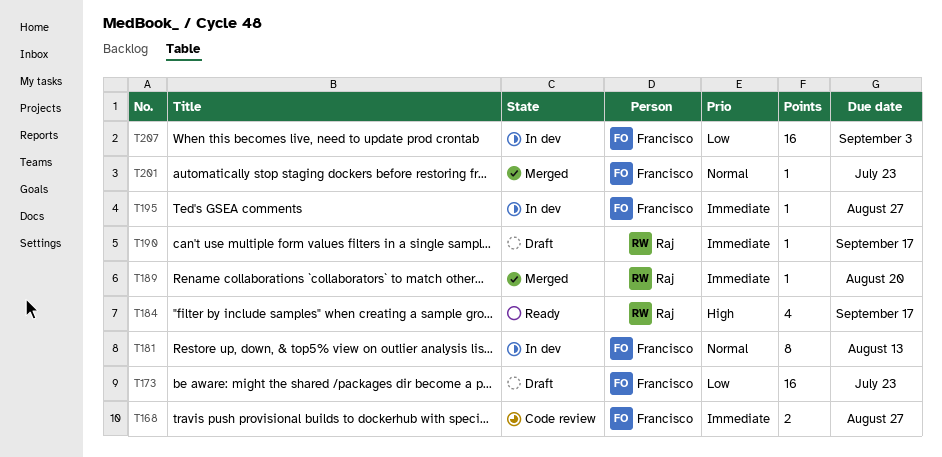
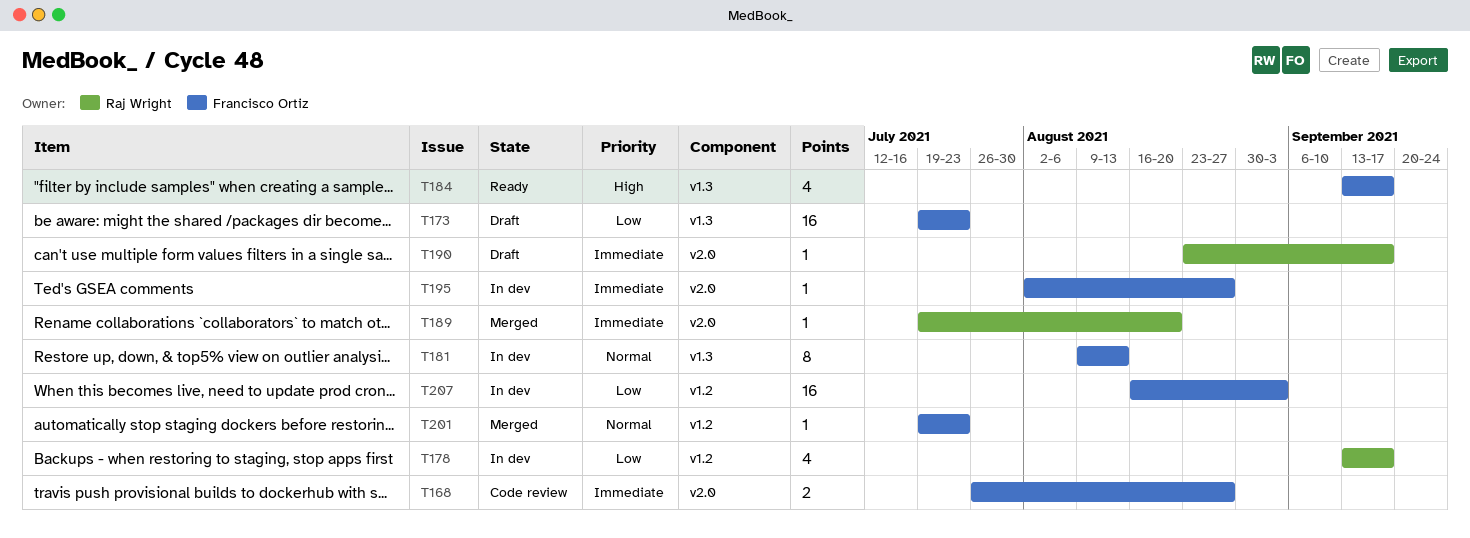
T178: none -> present
T184, owner: Raj Wright -> Francisco Ortiz

